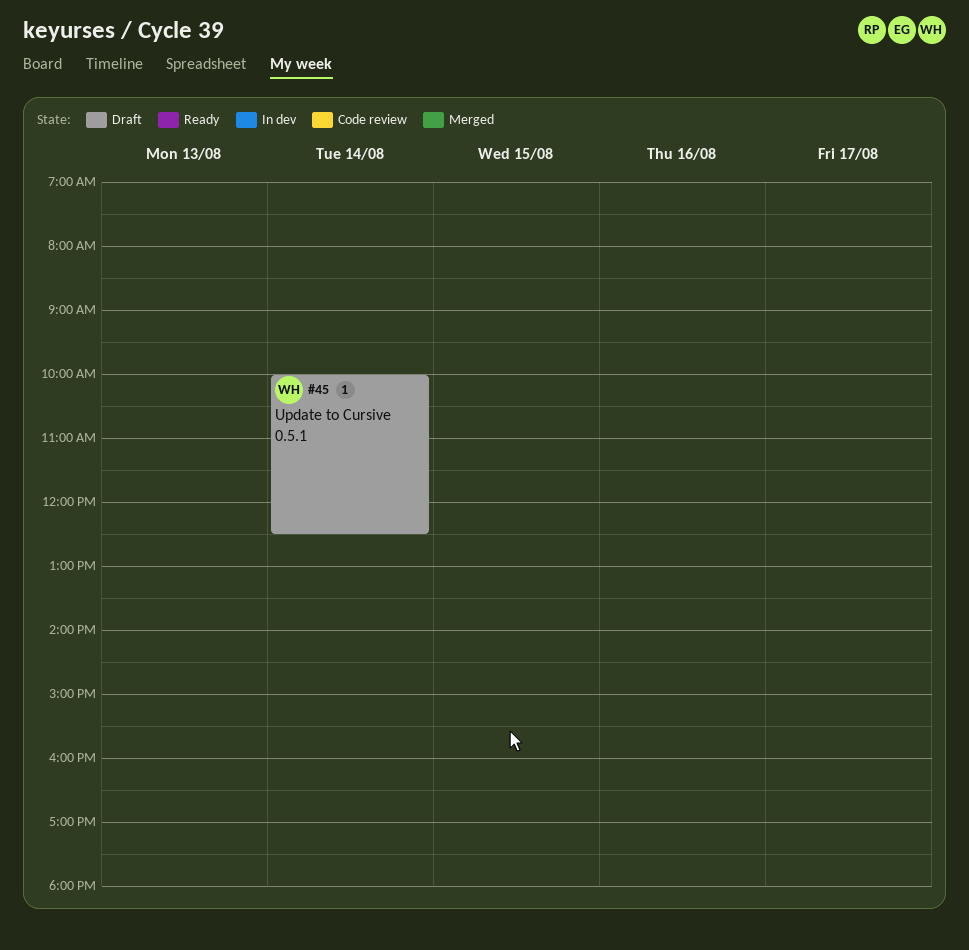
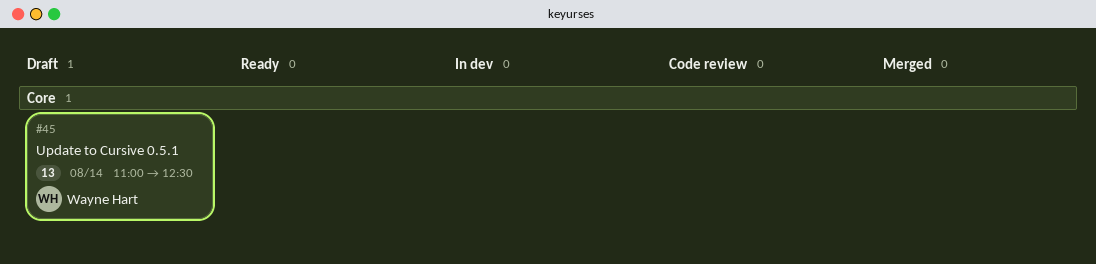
#45, estimate: 1 -> 13
#45, begins: 10:00 -> 11:00

